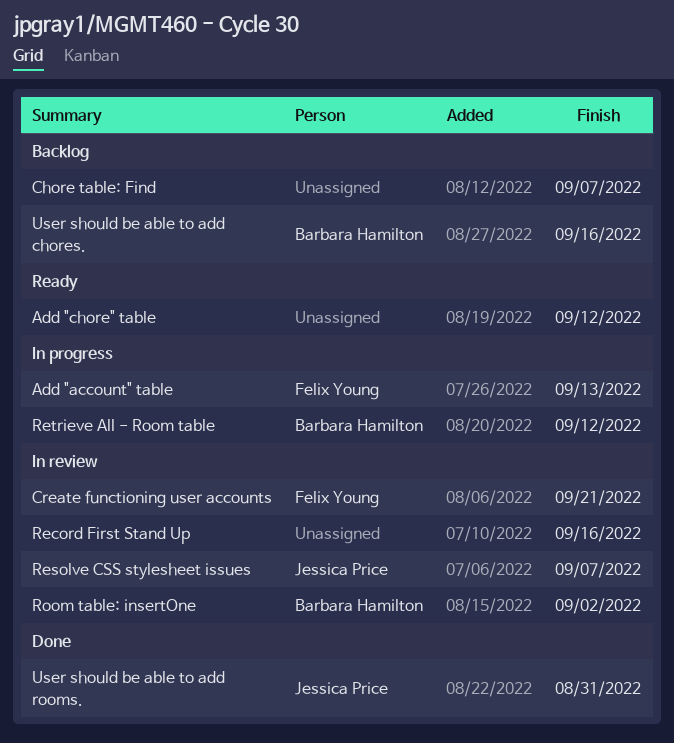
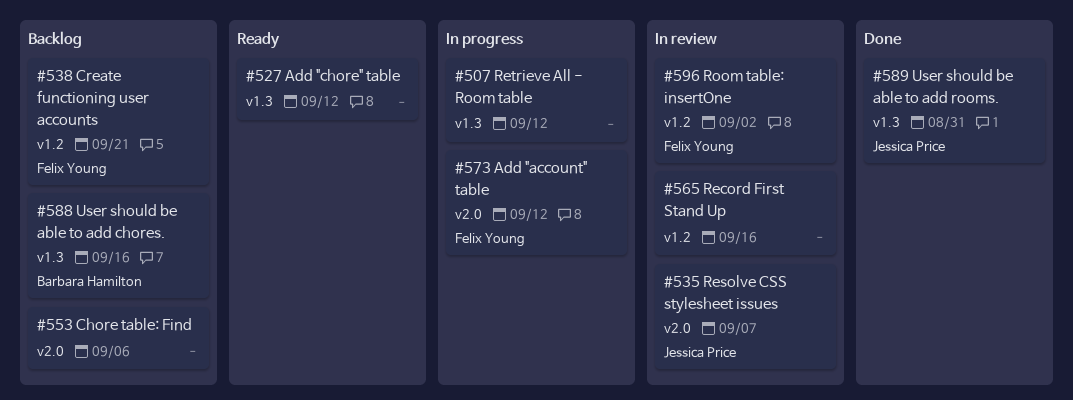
Add "account" table, due: Sep 13 -> Sep 12
Chore table: Find, due: Sep 7 -> Sep 6
Create functioning user accounts, status: In review -> Backlog
Retrieve All - Room table, owner: Barbara Hamilton -> none
Room table: insertOne, owner: Barbara Hamilton -> Felix Young

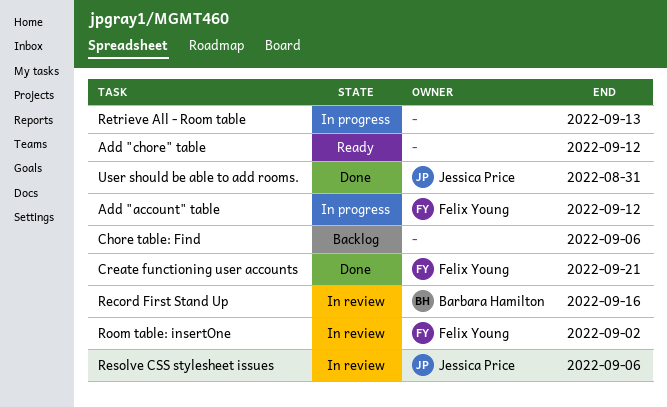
Create functioning user accounts, status: Backlog -> Done
Record First Stand Up, owner: none -> Barbara Hamilton
Resolve CSS stylesheet issues, due: Sep 7 -> Sep 6
Retrieve All - Room table, due: Sep 12 -> Sep 13
User should be able to add chores.: present -> none

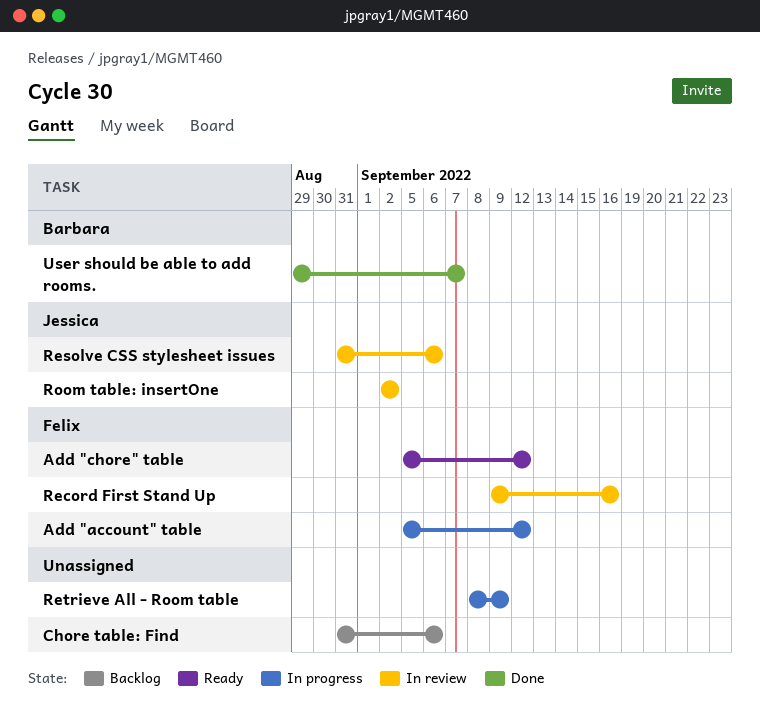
Add "chore" table, owner: none -> Felix Young
Create functioning user accounts: present -> none
Record First Stand Up, owner: Barbara Hamilton -> Felix Young
Retrieve All - Room table, due: Sep 13 -> Sep 9
Room table: insertOne, owner: Felix Young -> Jessica Price
User should be able to add rooms., owner: Jessica Price -> Barbara Hamilton
User should be able to add rooms., due: Aug 31 -> Sep 7

